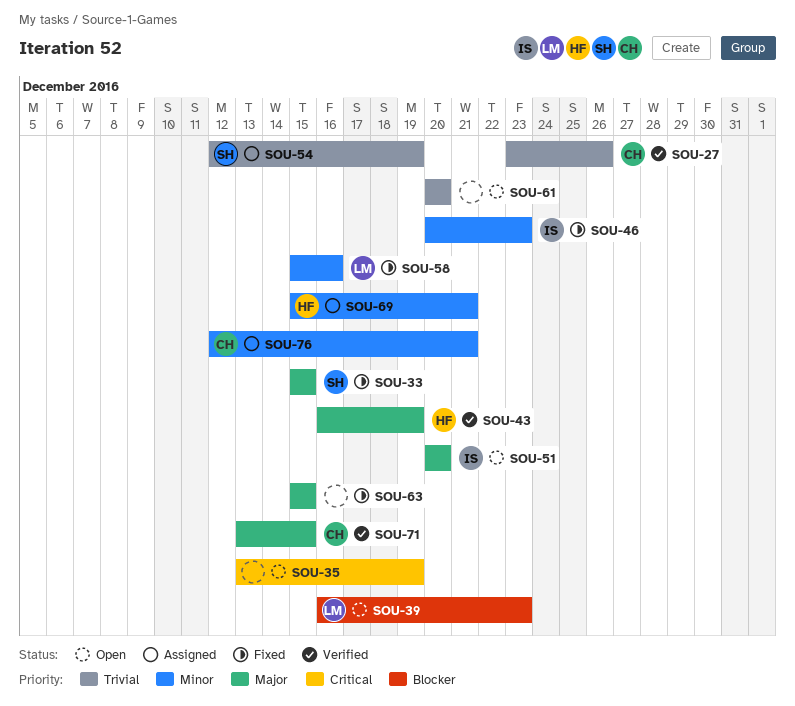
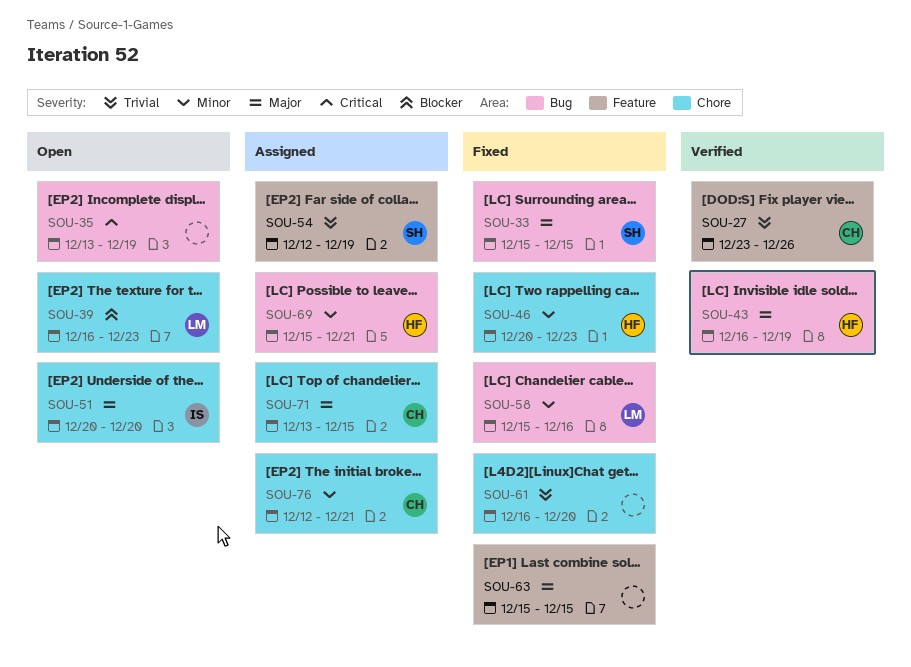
SOU-46, owner: IS -> HF
SOU-61, status: Open -> Fixed
SOU-61, start: Dec 20 -> Dec 16
SOU-71, status: Verified -> Assigned

